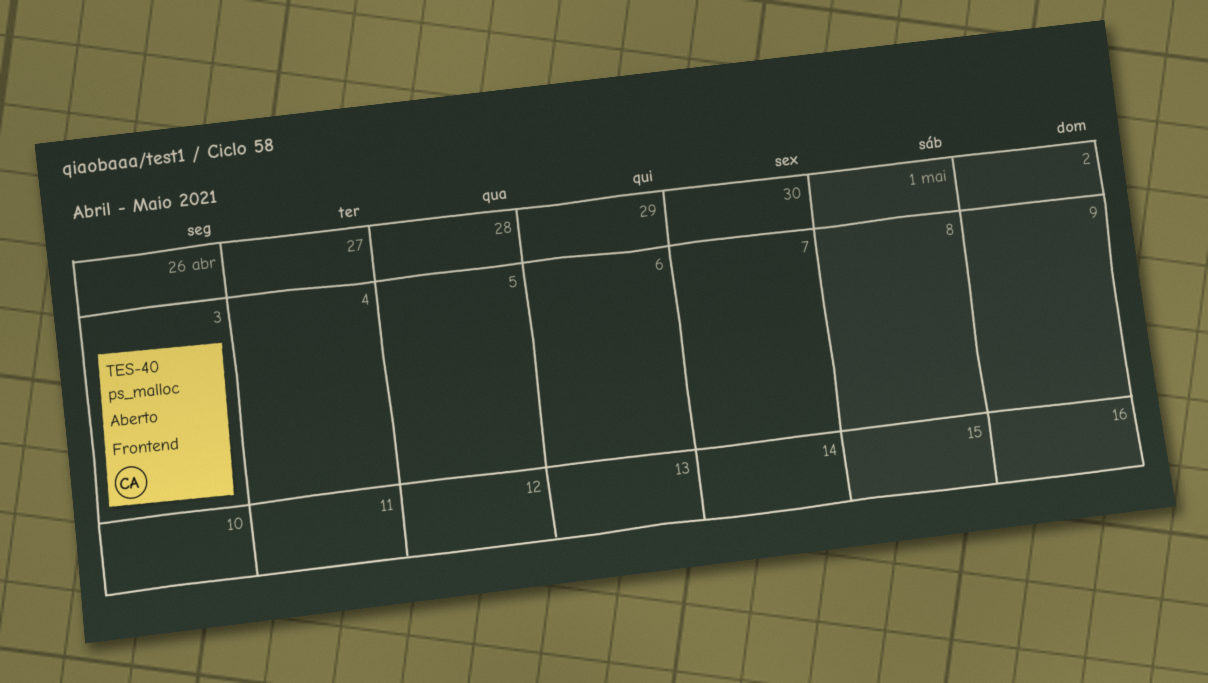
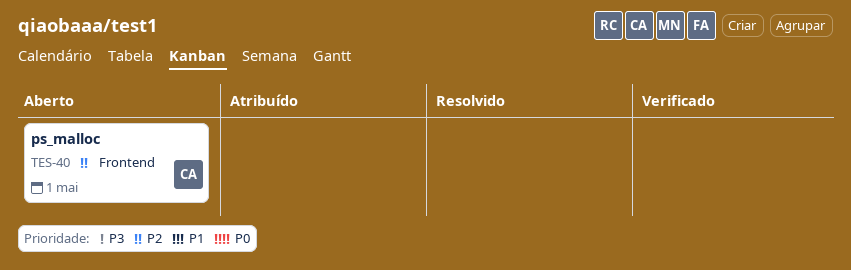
TES-40, due: May 3 -> May 1

